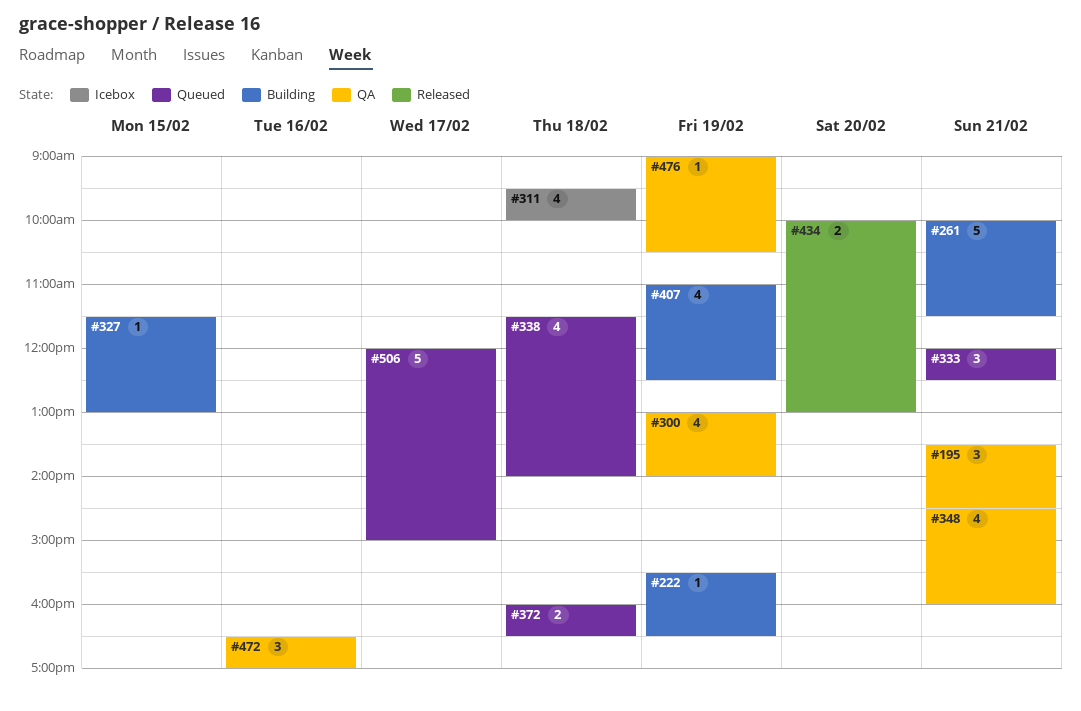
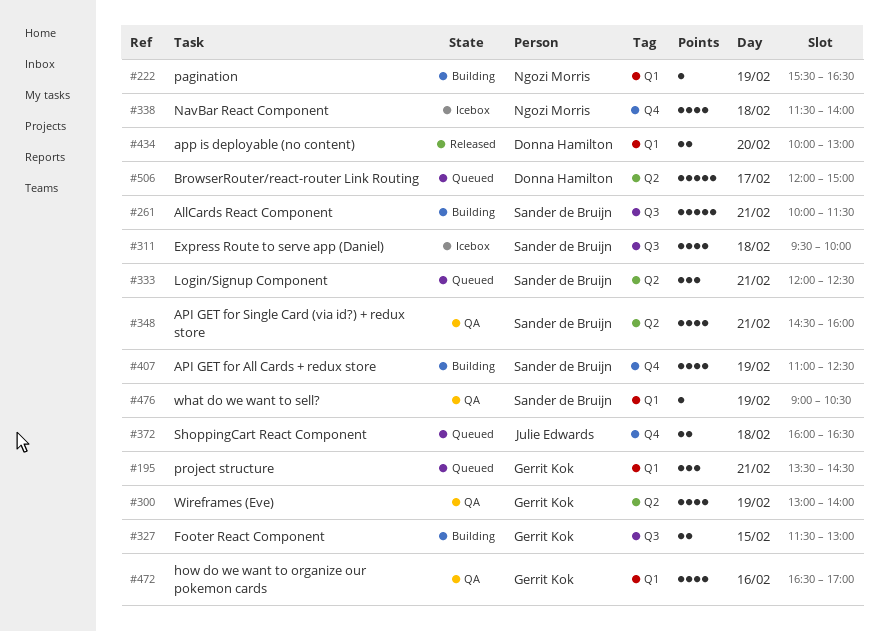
#195, status: QA -> Queued
#327, estimate: 1 -> 2
#338, status: Queued -> Icebox
#472, estimate: 3 -> 4

